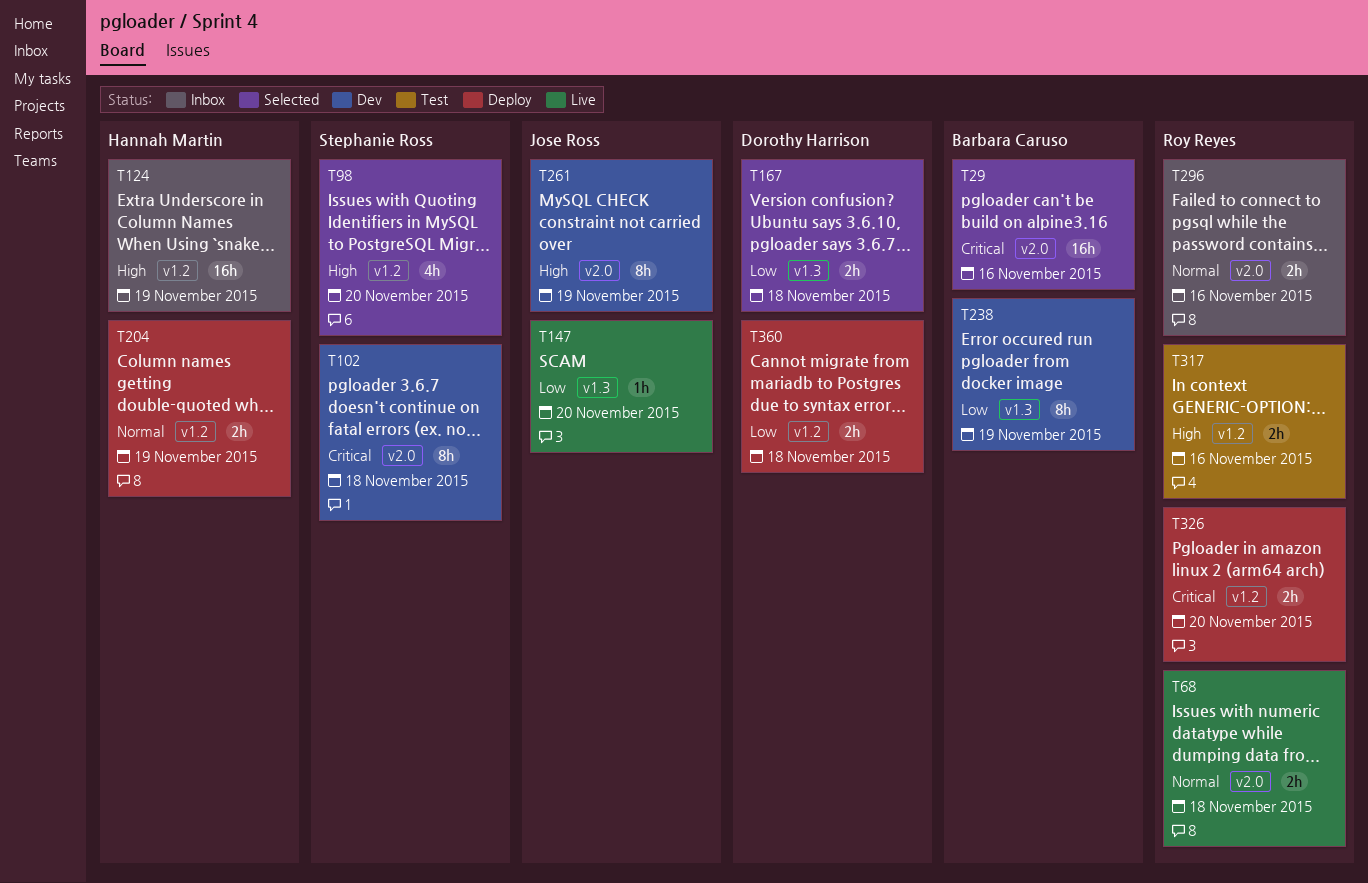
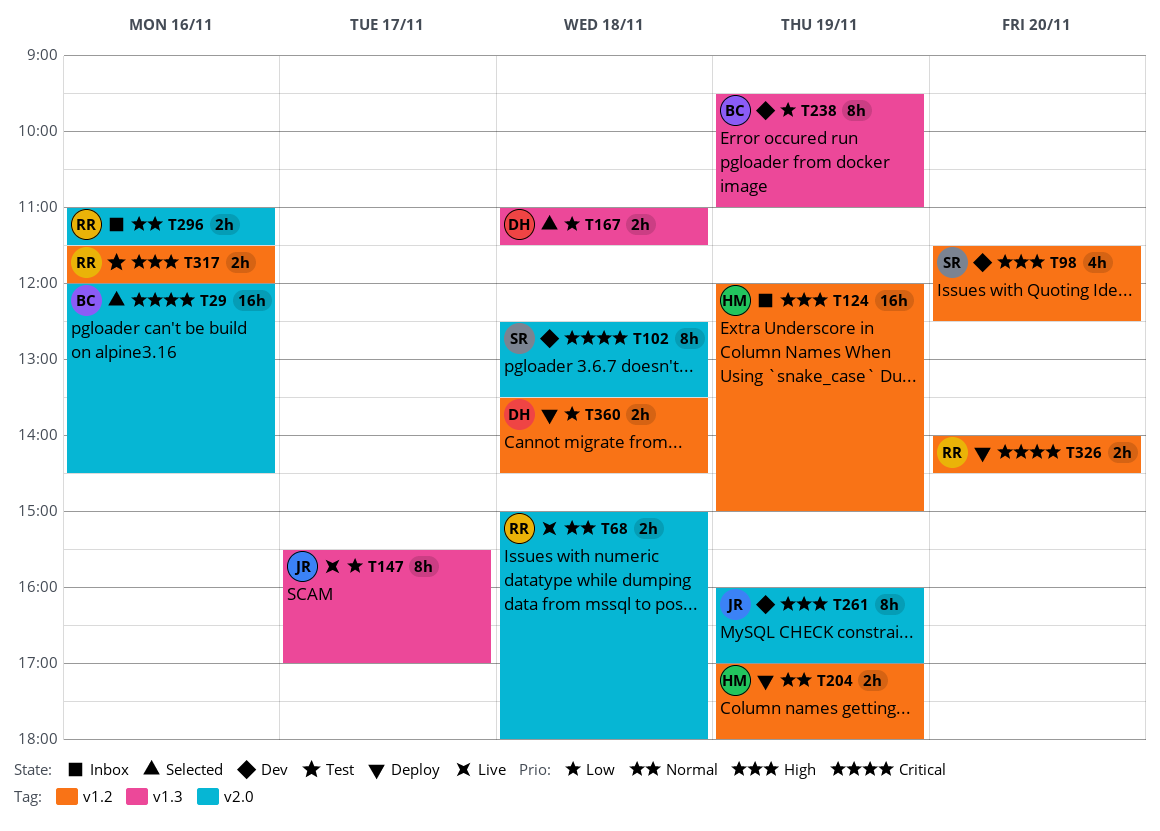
T98, status: Selected -> Dev
T147, estimate: 1h -> 8h
T147, day: Nov 20 -> Nov 17

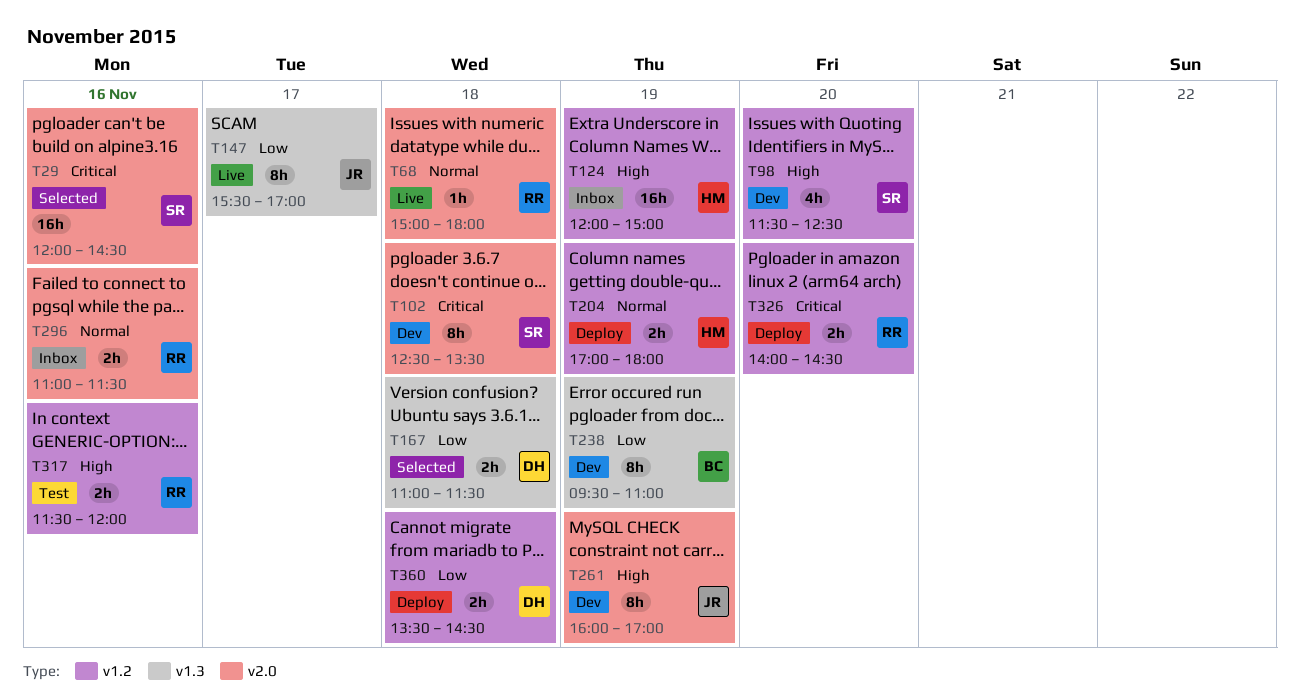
T29, owner: BC -> SR
T68, estimate: 2h -> 1h

